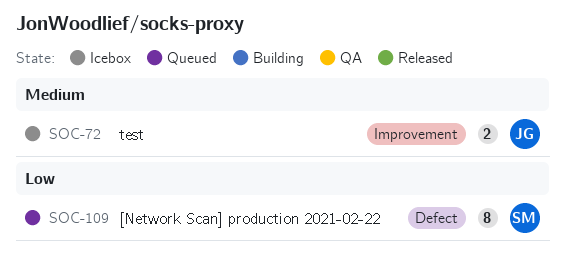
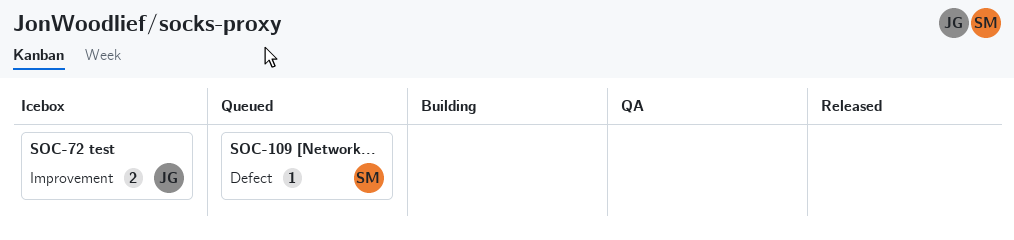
SOC-109, estimate: 8 -> 1

